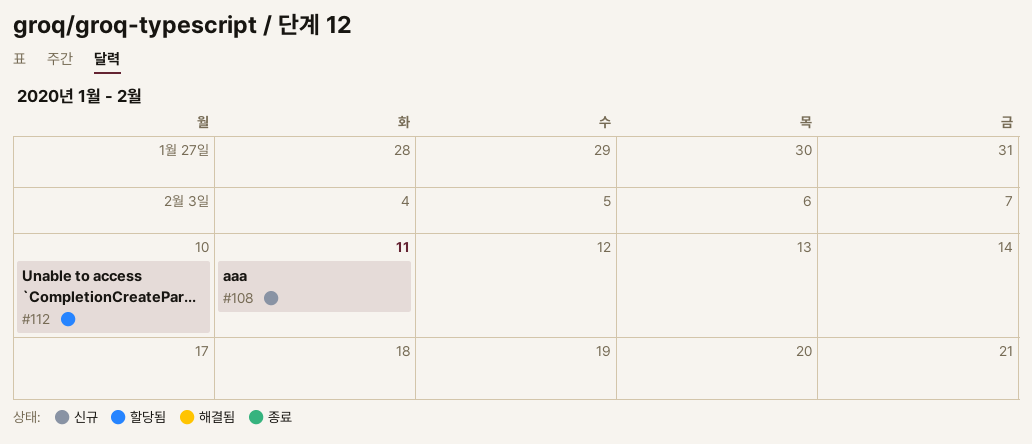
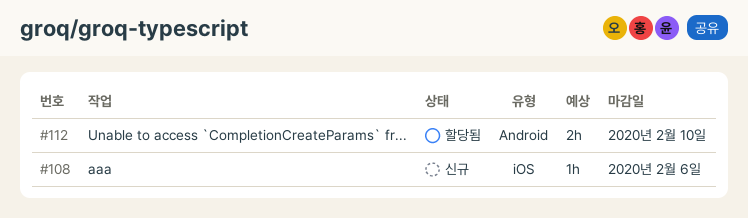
#108, due: Feb 11 -> Feb 6

